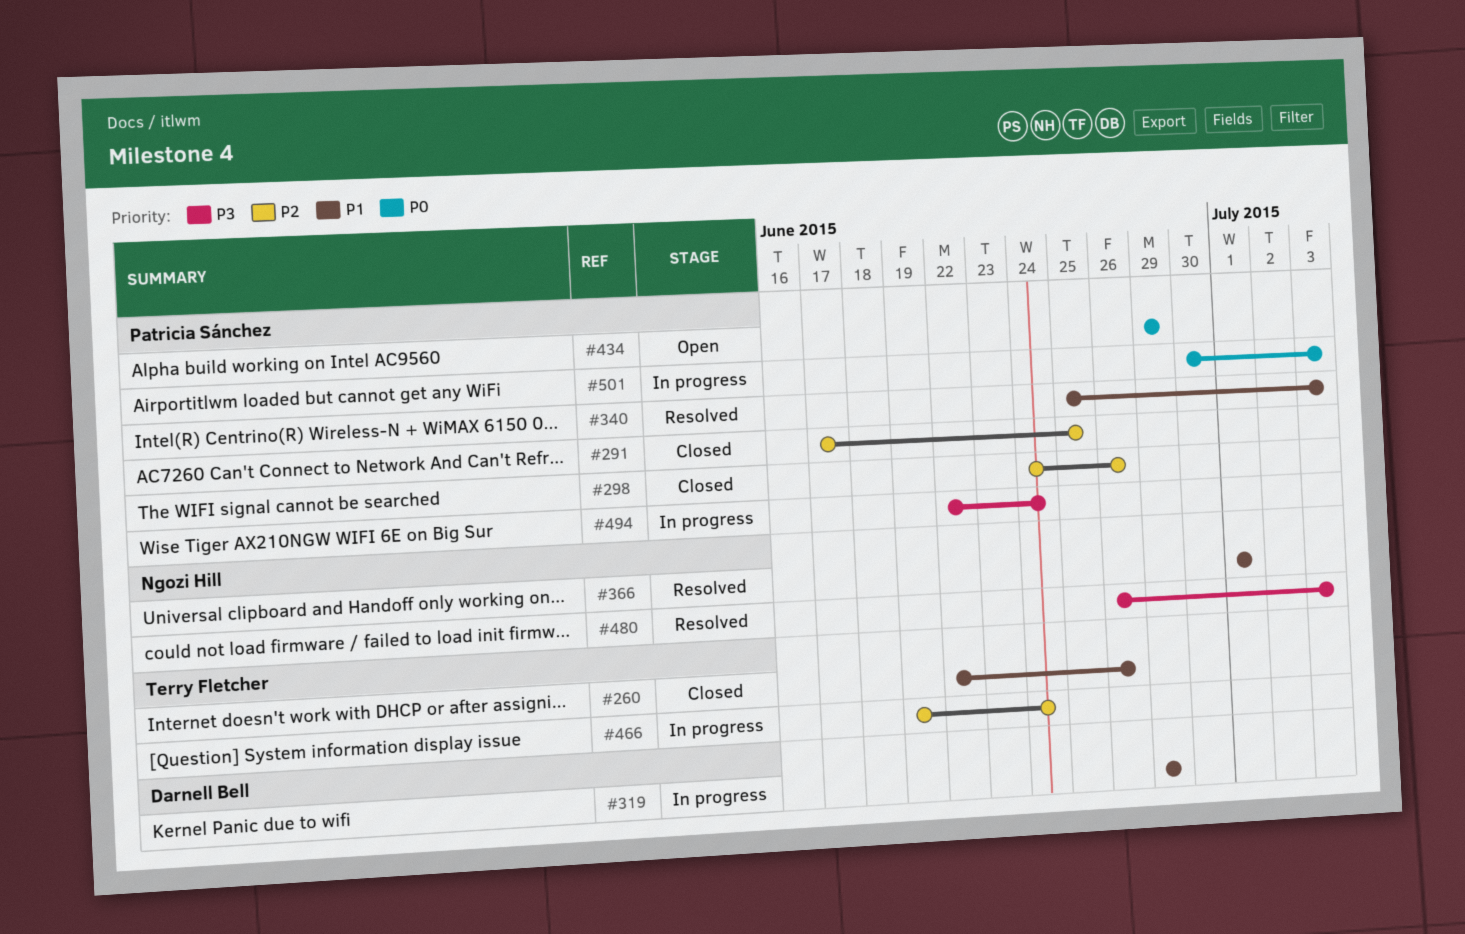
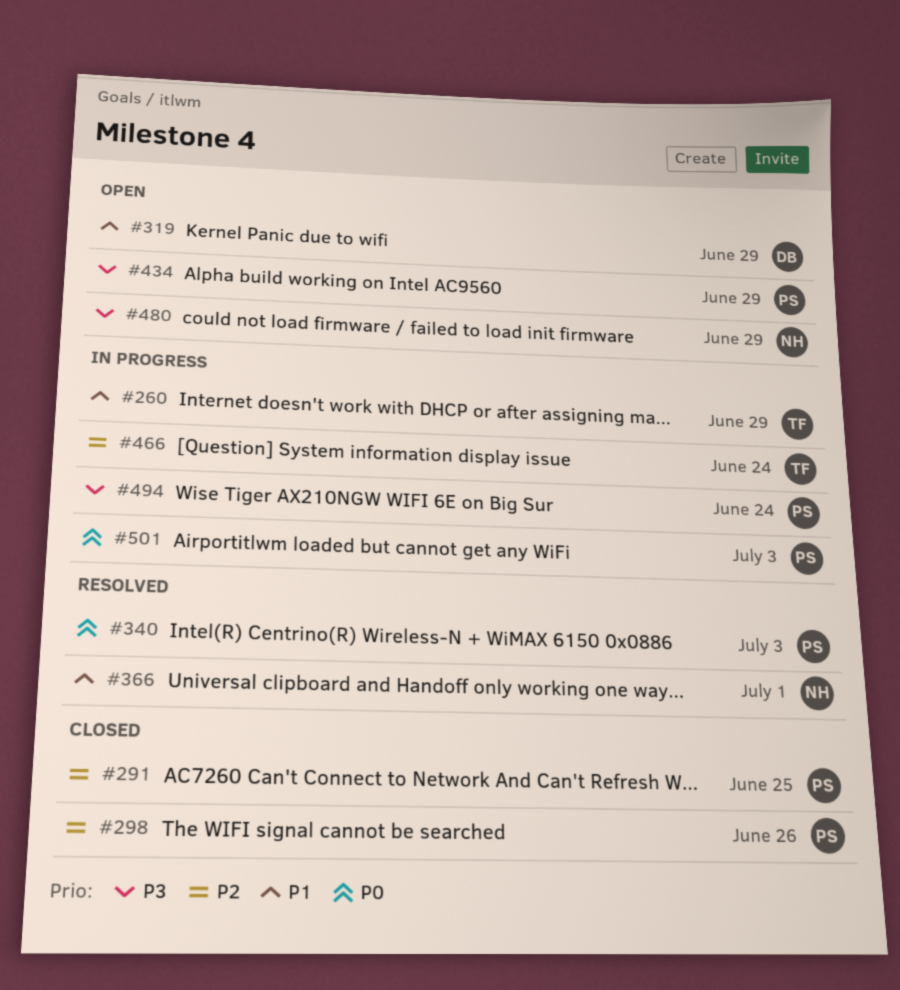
#260, status: Closed -> In progress
#260, due: Jun 26 -> Jun 29
#319, status: In progress -> Open
#340, priority: P1 -> P0
#434, priority: P0 -> P3
#480, status: Resolved -> Open
#480, due: Jul 3 -> Jun 29

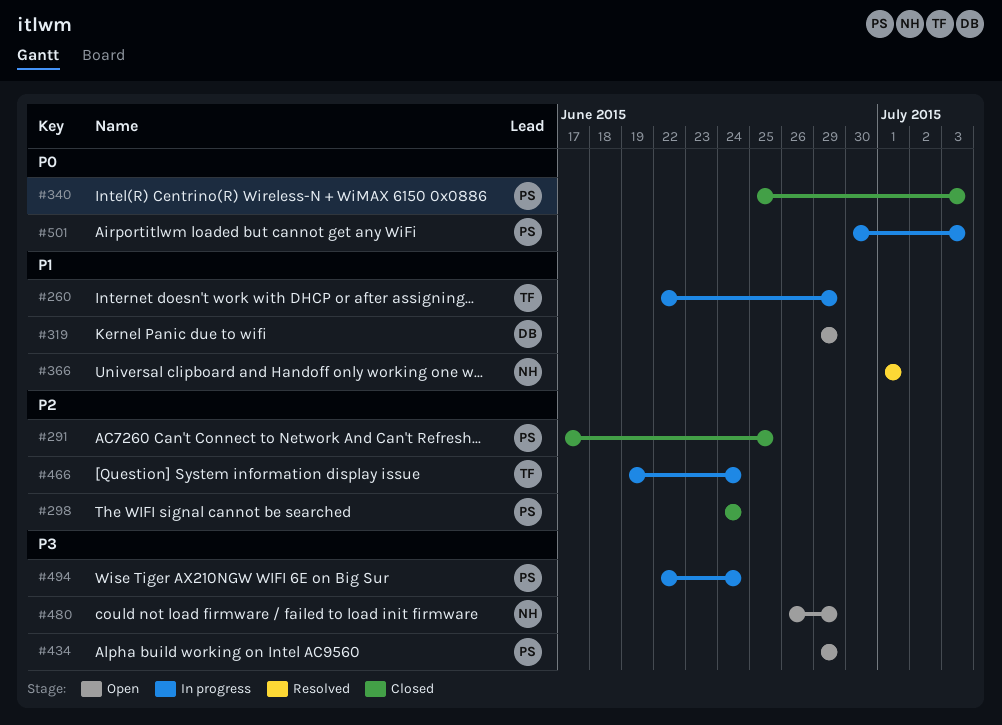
#298, due: Jun 26 -> Jun 24
#340, status: Resolved -> Closed

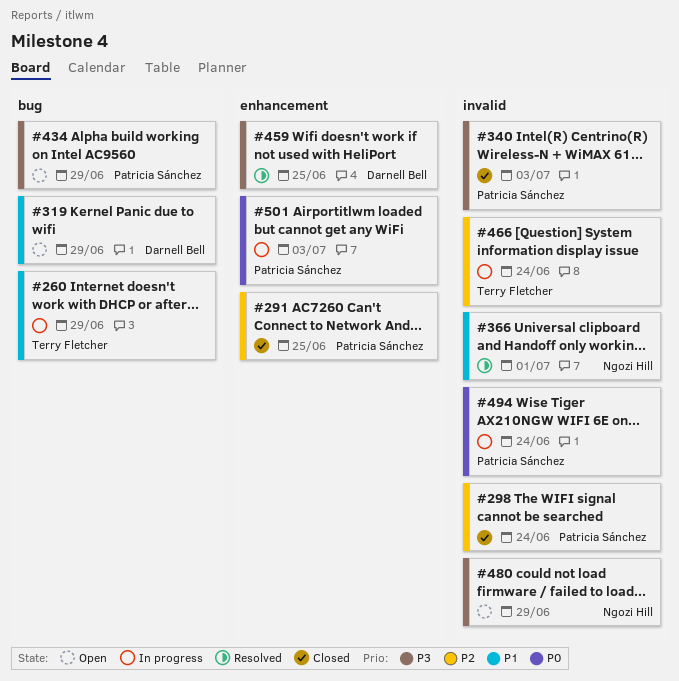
#340, priority: P0 -> P3
#459: none -> present
#494, priority: P3 -> P0

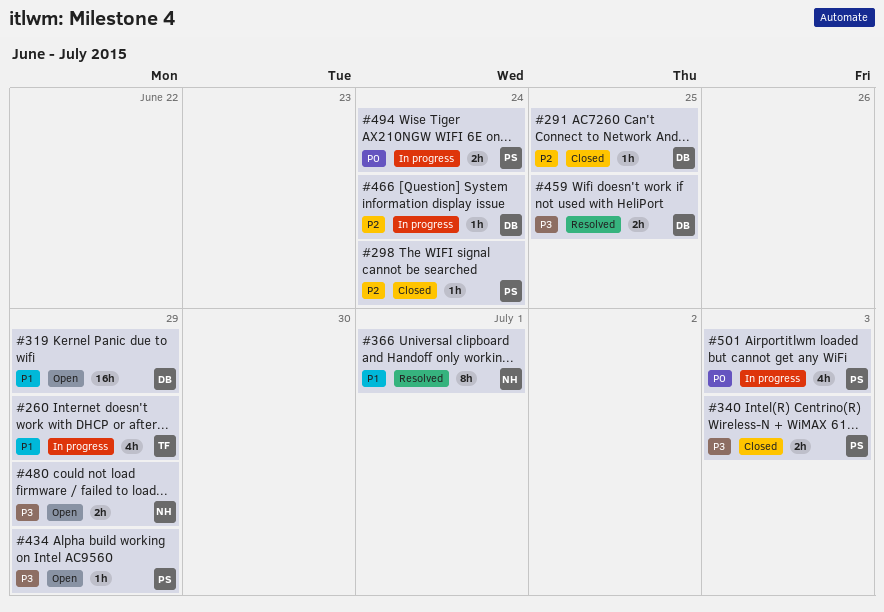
#291, owner: Patricia Sánchez -> Darnell Bell
#466, owner: Terry Fletcher -> Darnell Bell

